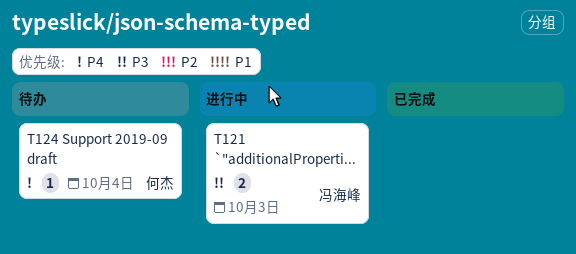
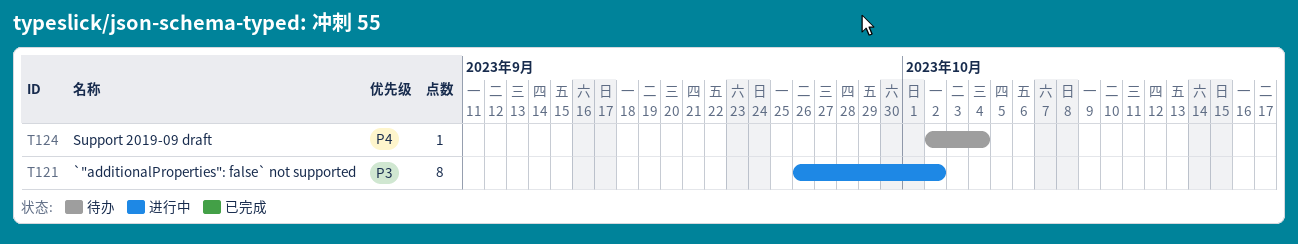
T121, estimate: 2 -> 8
T121, due: Oct 3 -> Oct 2

